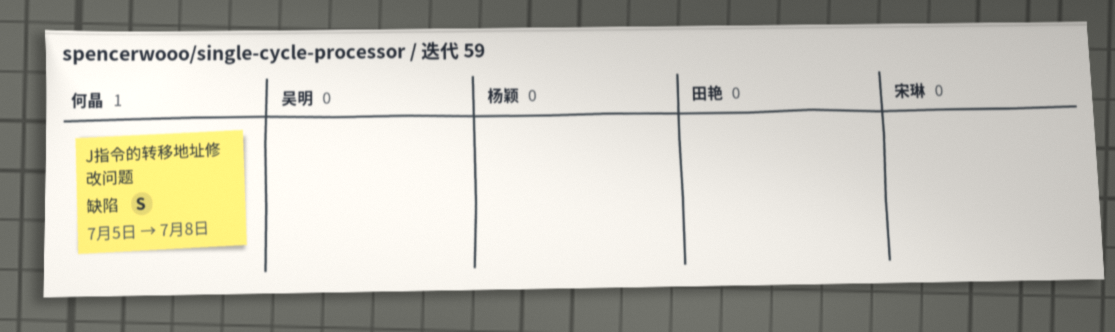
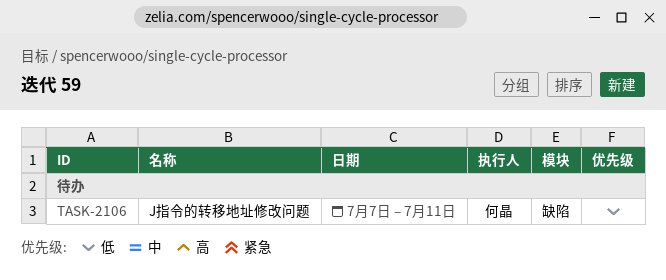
J指令的转移地址修改问题, start: Jul 5 -> Jul 7
J指令的转移地址修改问题, due: Jul 8 -> Jul 11

